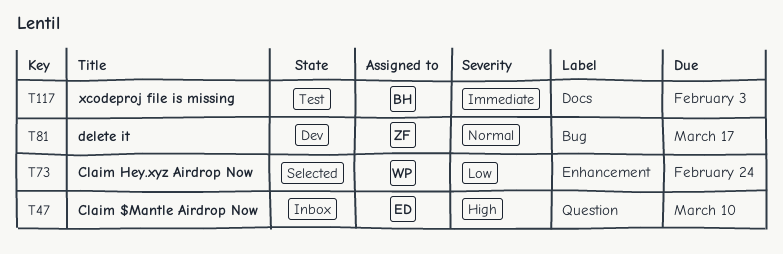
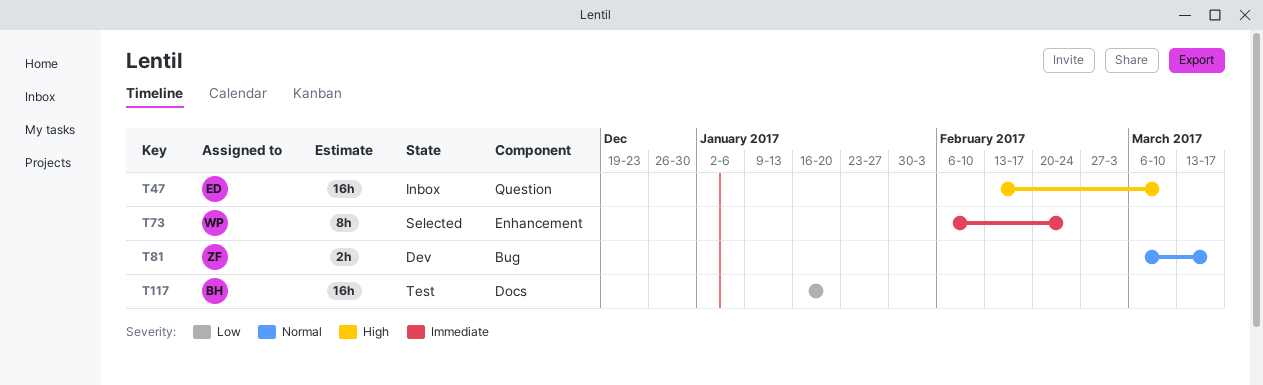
T73, priority: Low -> Immediate
T117, priority: Immediate -> Low
T117, due: Feb 3 -> Jan 20

